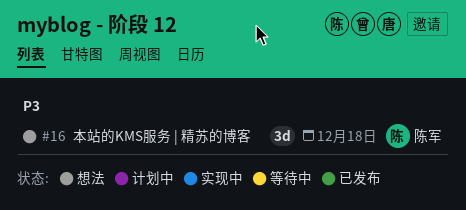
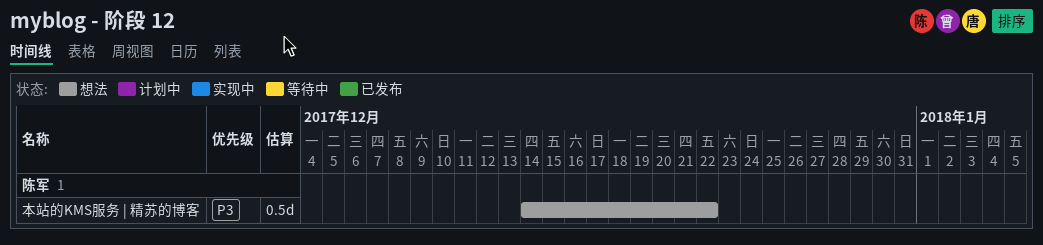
本站的KMS服务 | 精苏的博客, estimate: 3d -> 0.5d
本站的KMS服务 | 精苏的博客, due: Dec 18 -> Dec 22

